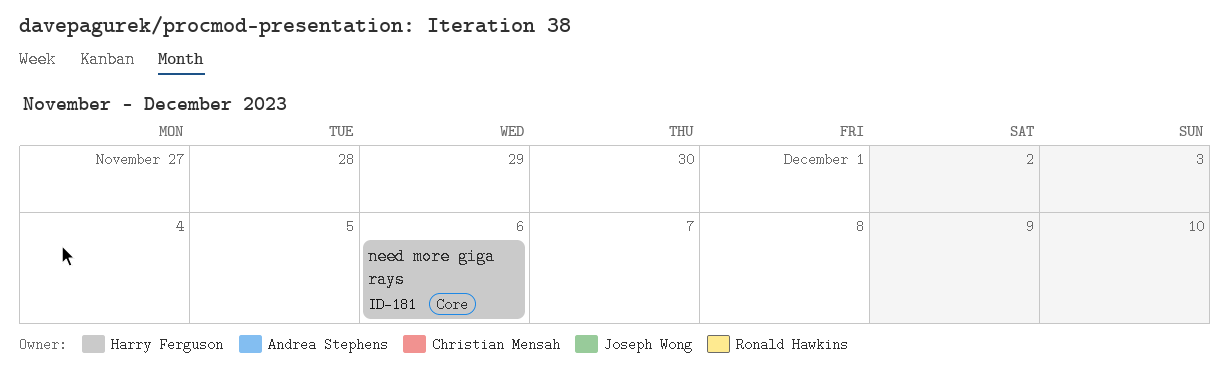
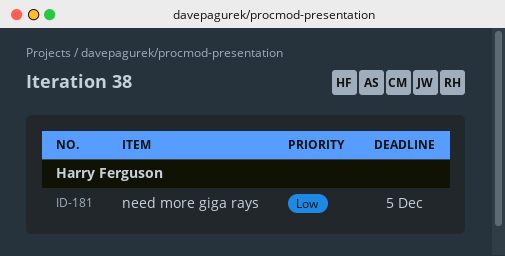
ID-181, due: Dec 6 -> Dec 5

